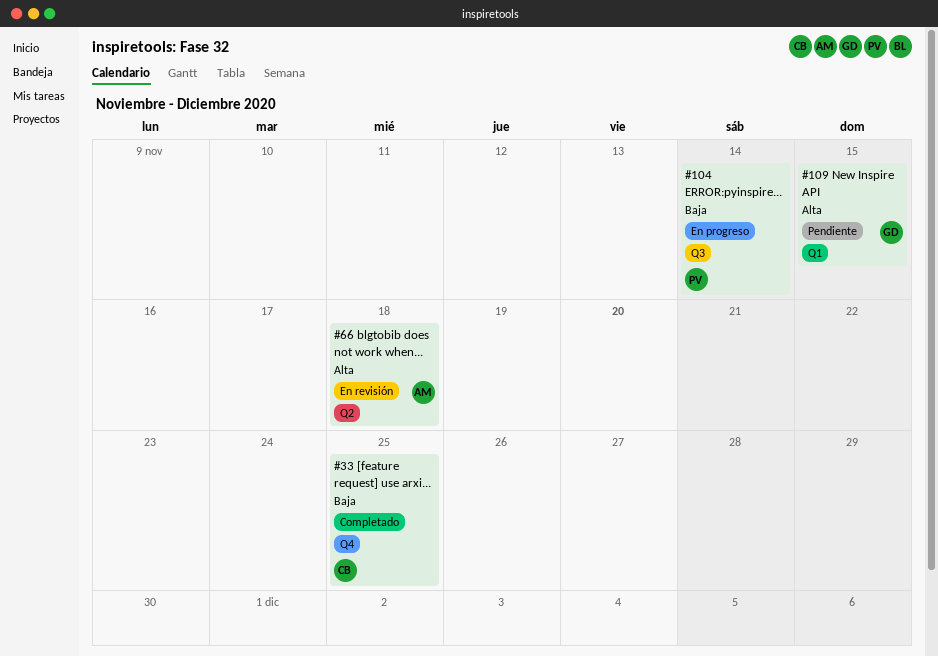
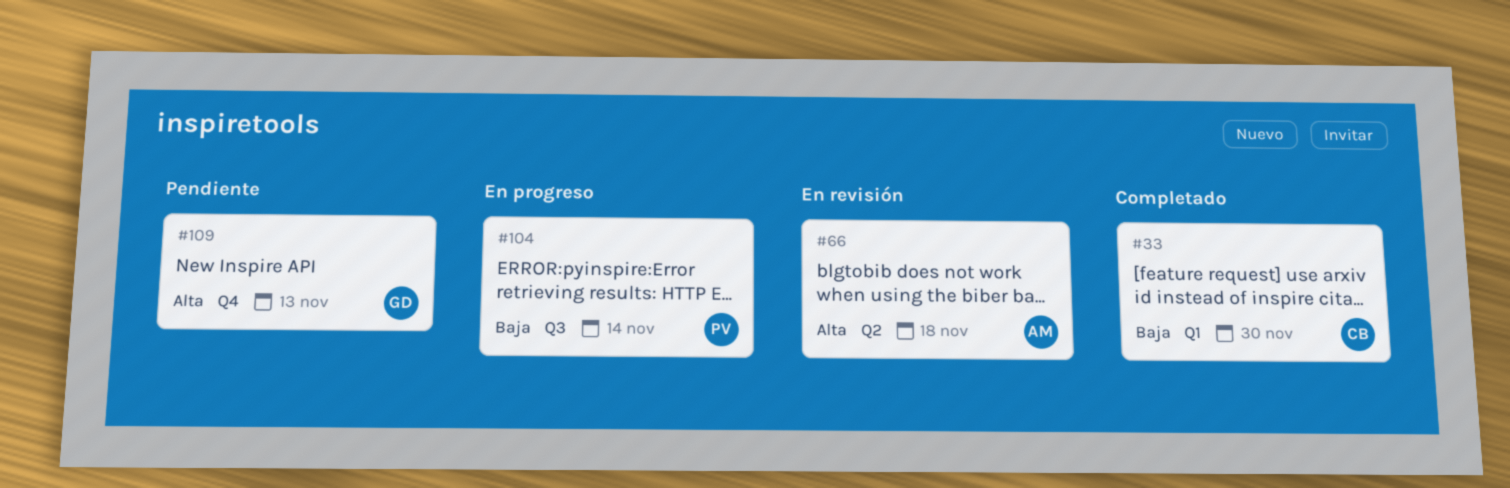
#33, label: Q4 -> Q1
#33, due: Nov 25 -> Nov 30
#109, label: Q1 -> Q4
#109, due: Nov 15 -> Nov 13

